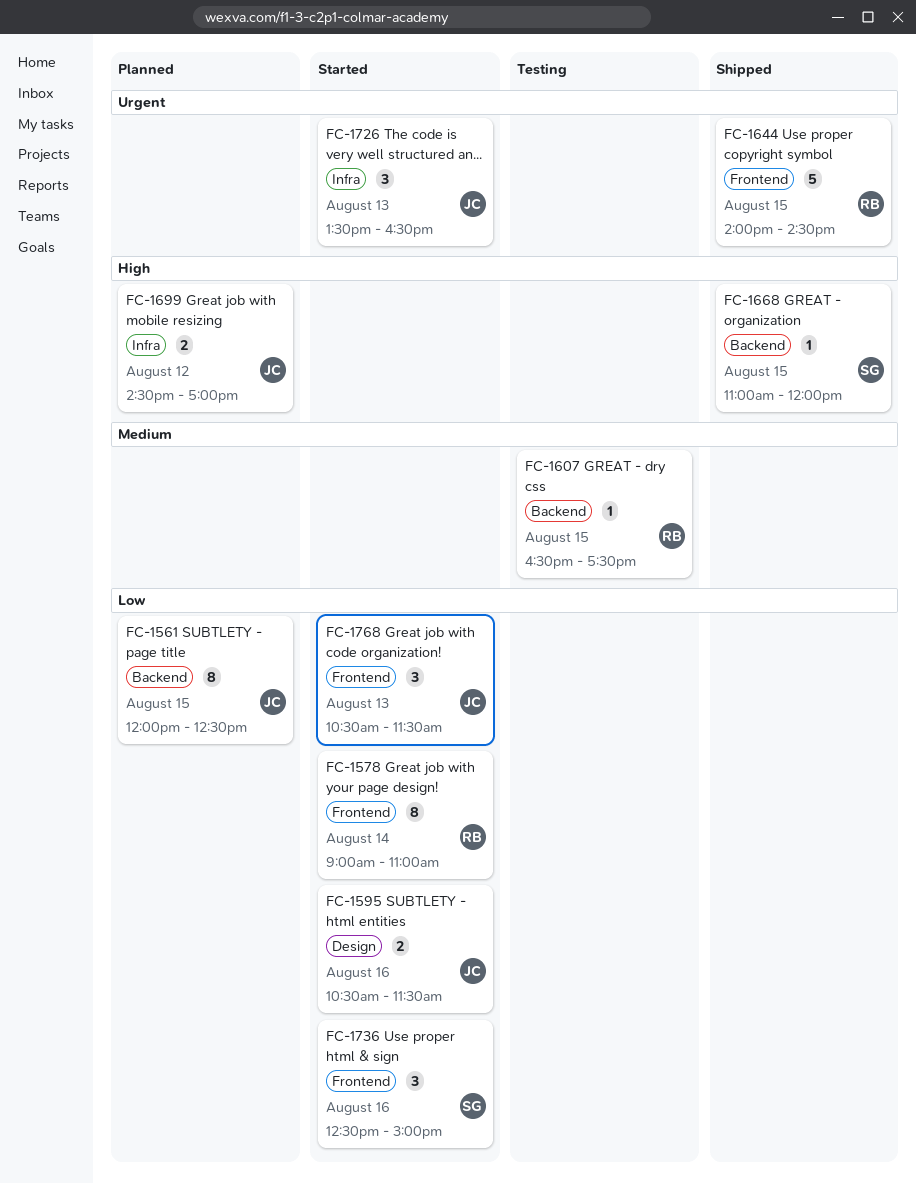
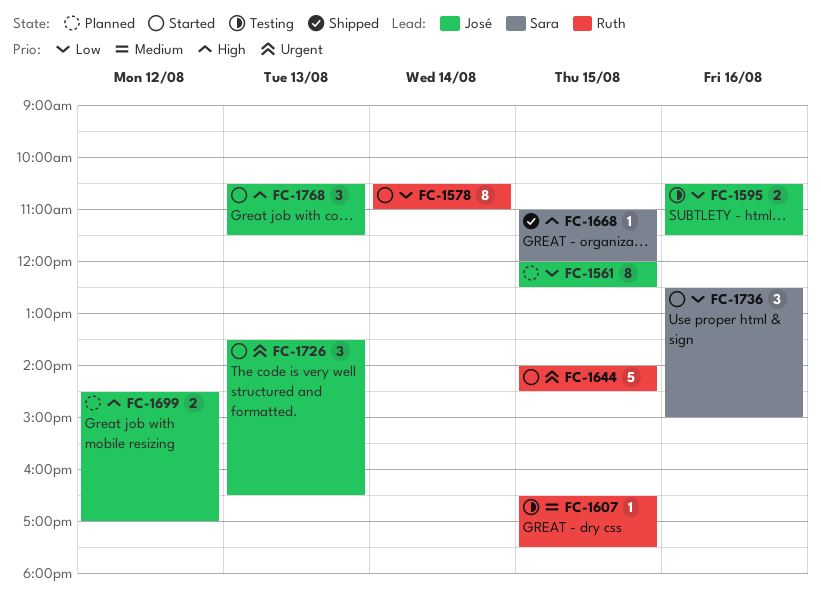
FC-1578, begins: 09:00 -> 10:30
FC-1595, status: Started -> Testing
FC-1644, status: Shipped -> Started
FC-1768, priority: Low -> High

